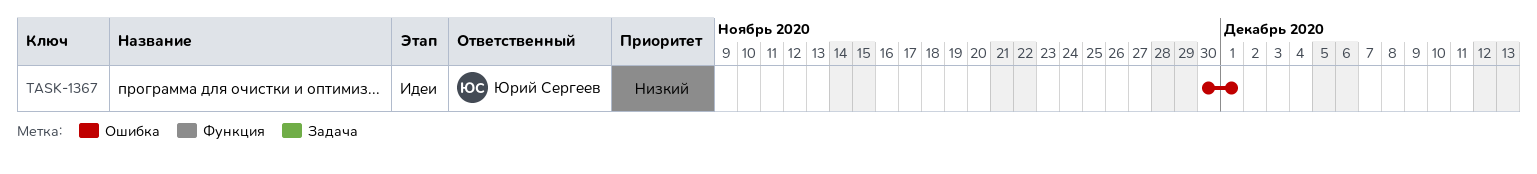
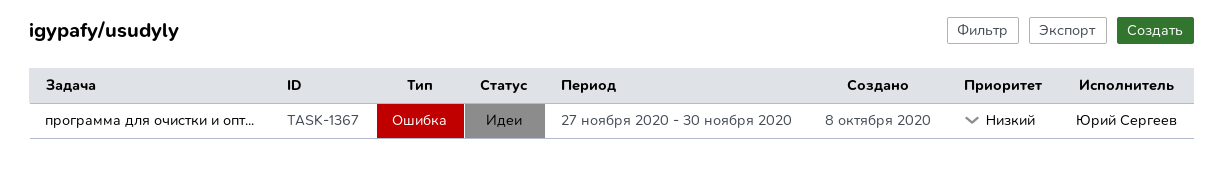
TASK-1367, start: Nov 30 -> Nov 27
TASK-1367, due: Dec 1 -> Nov 30

